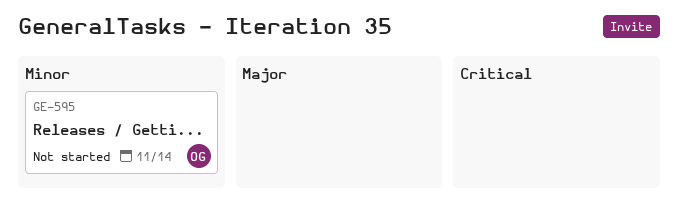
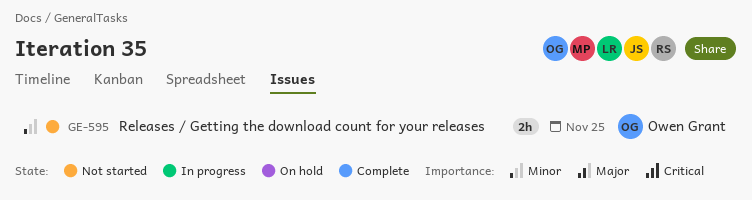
GE-595, due: Nov 14 -> Nov 25

